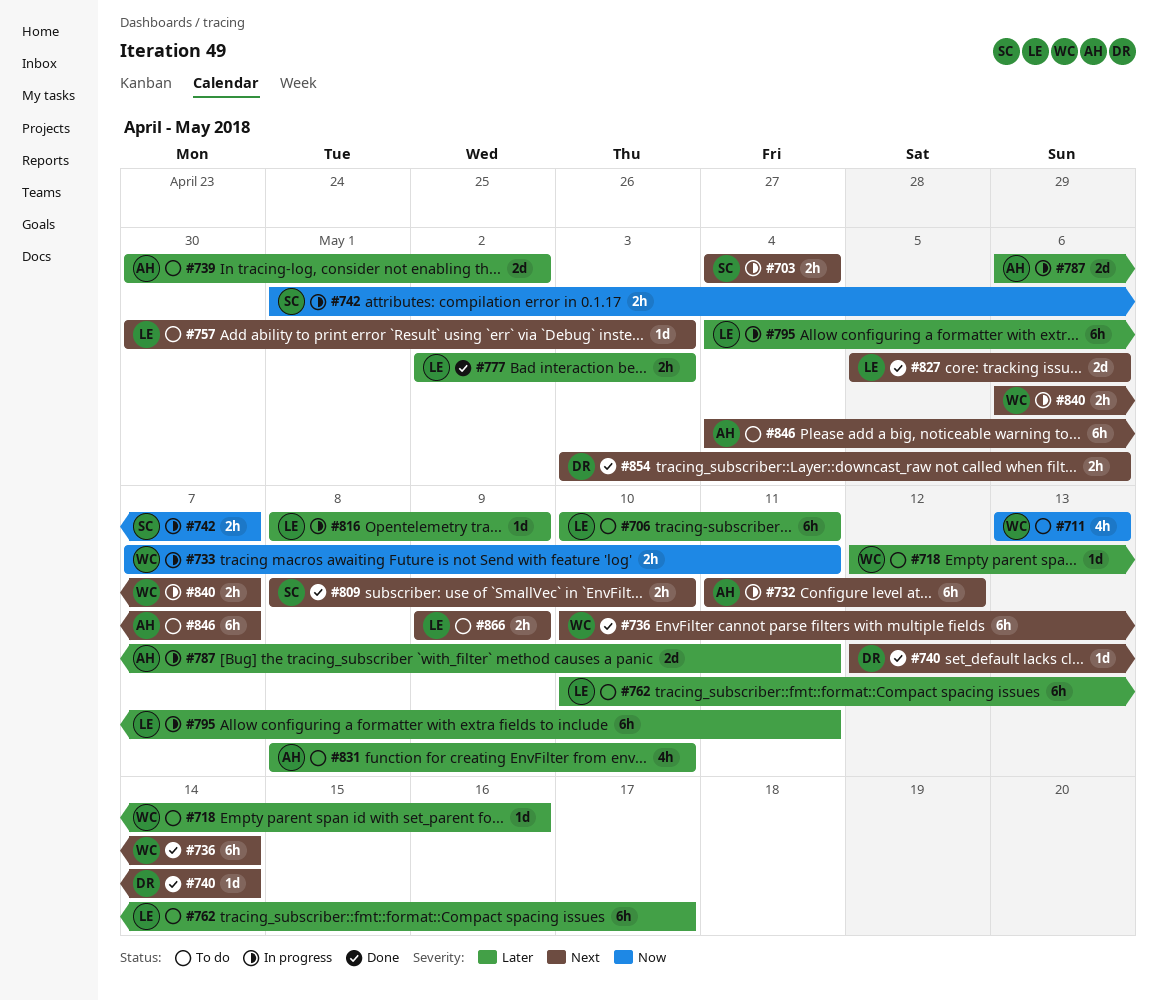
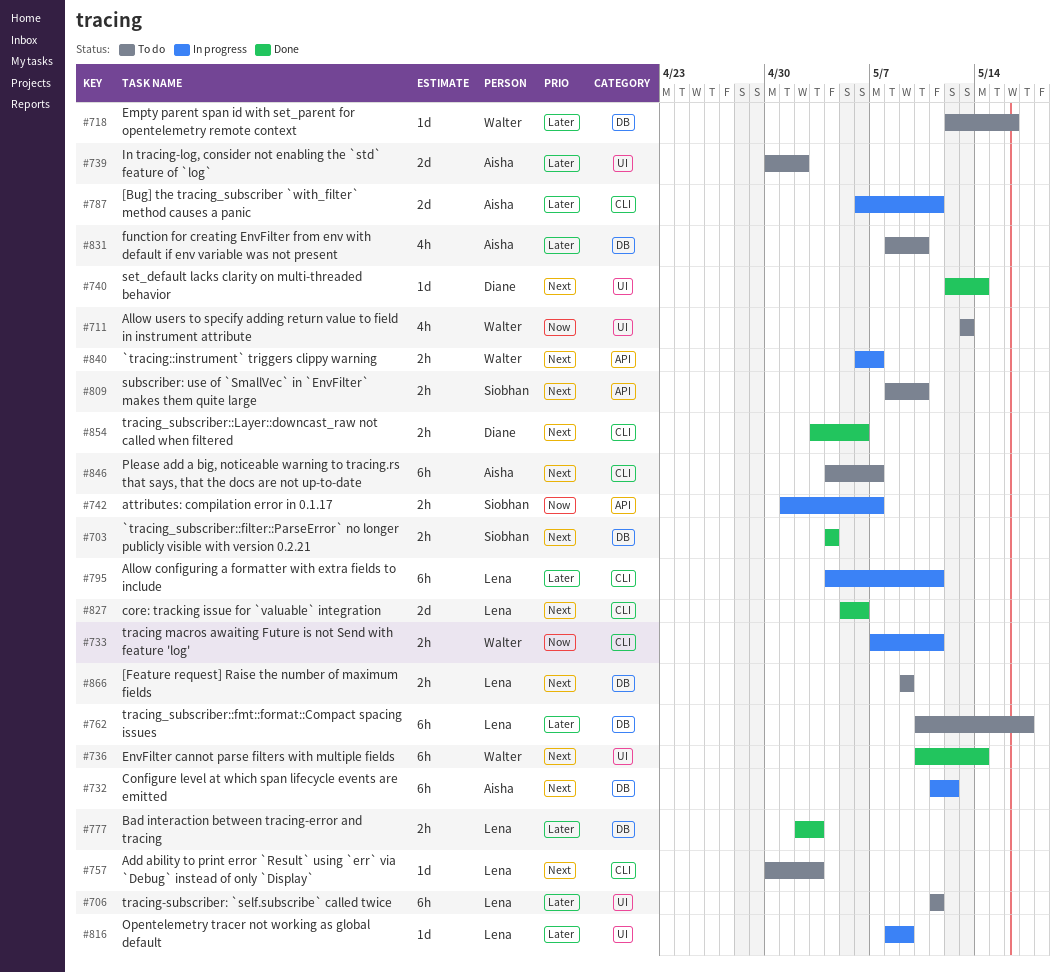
#703, status: In progress -> Done
#706, start: May 10 -> May 11
#809, status: Done -> To do

